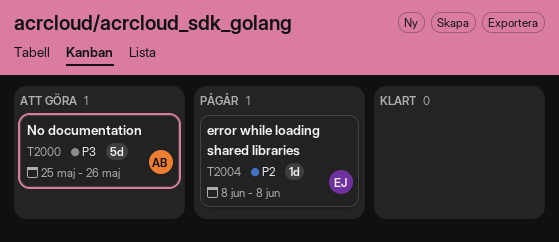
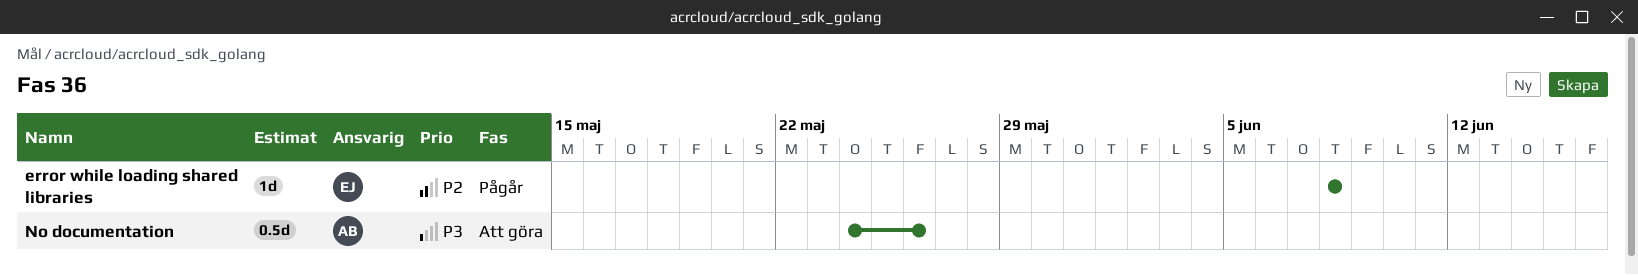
No documentation, estimate: 5d -> 0.5d
No documentation, start: May 25 -> May 24

